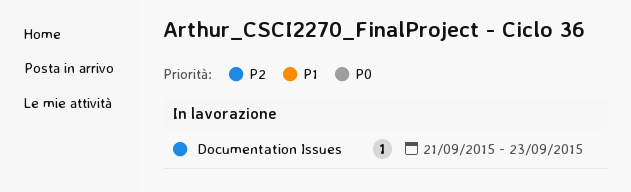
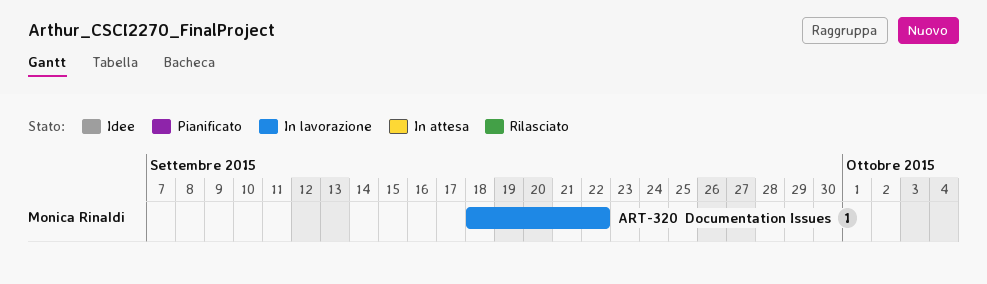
Documentation Issues, start: Sep 21 -> Sep 18
Documentation Issues, due: Sep 23 -> Sep 22

